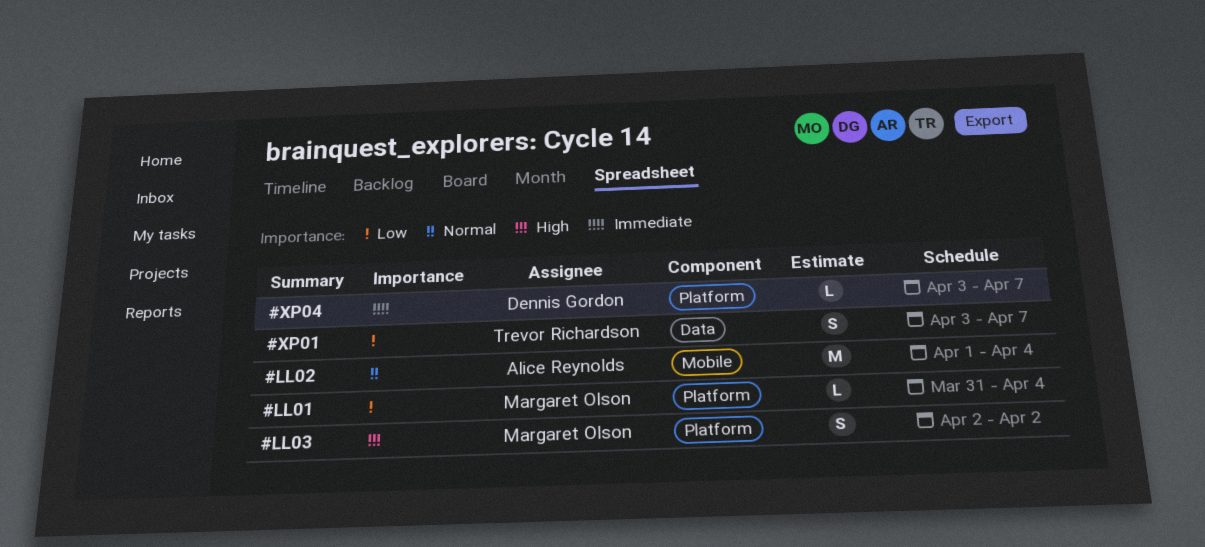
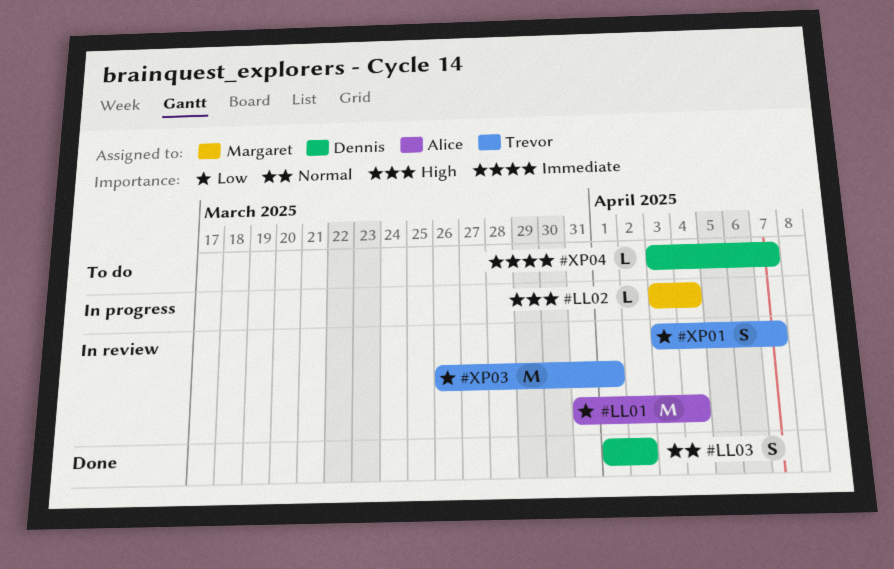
#LL01, owner: Margaret Olson -> Alice Reynolds
#LL01, estimate: L -> M
#LL02, owner: Alice Reynolds -> Margaret Olson
#LL02, priority: Normal -> High
#LL02, estimate: M -> L
#LL02, start: Apr 1 -> Apr 3
#LL03, owner: Margaret Olson -> Dennis Gordon
#LL03, priority: High -> Normal
#LL03, start: Apr 2 -> Apr 1
#XP03: none -> present

